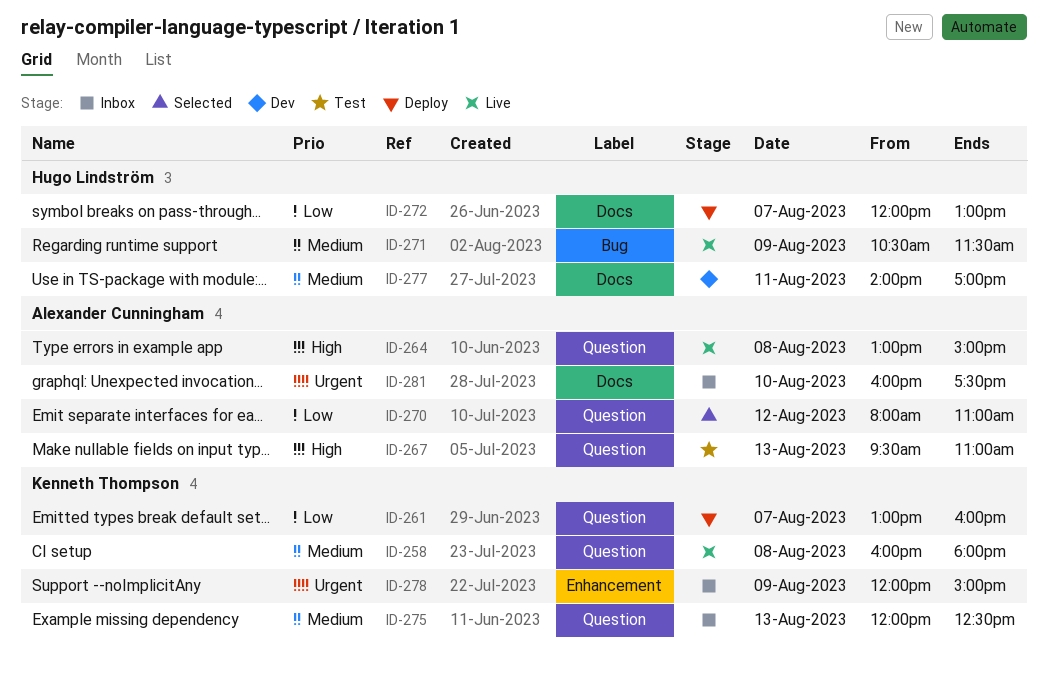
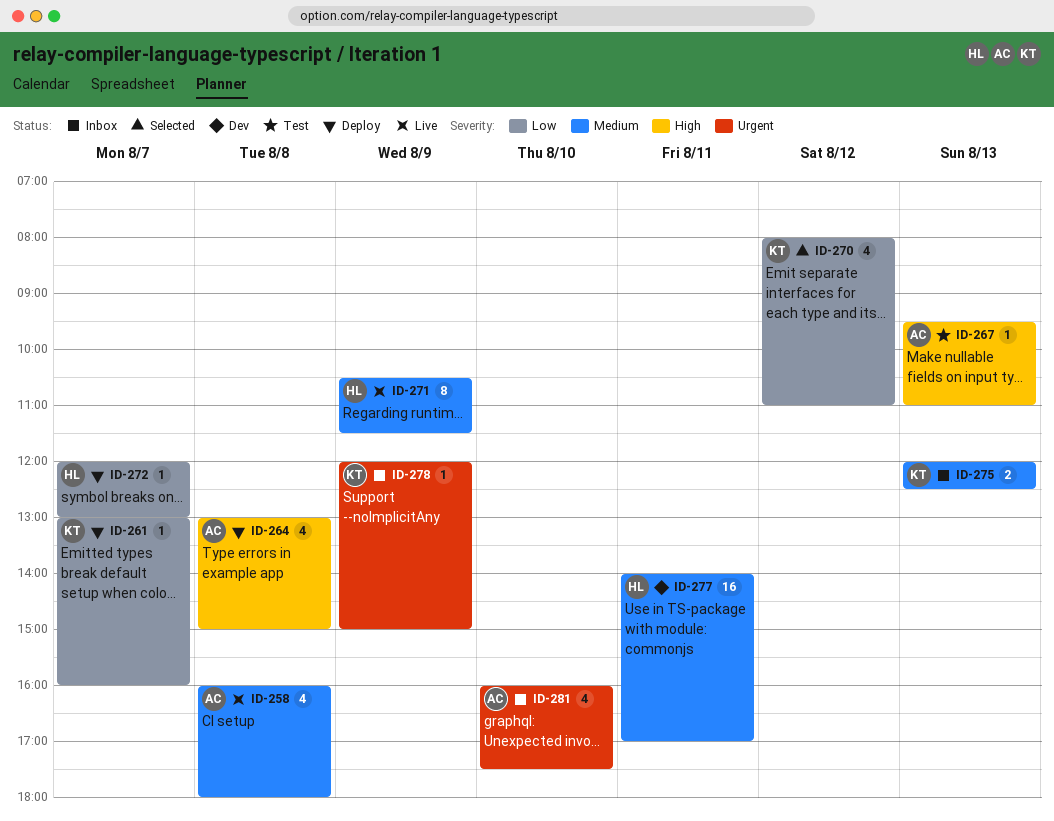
ID-258, owner: Kenneth Thompson -> Alexander Cunningham
ID-264, status: Live -> Deploy
ID-270, owner: Alexander Cunningham -> Kenneth Thompson

